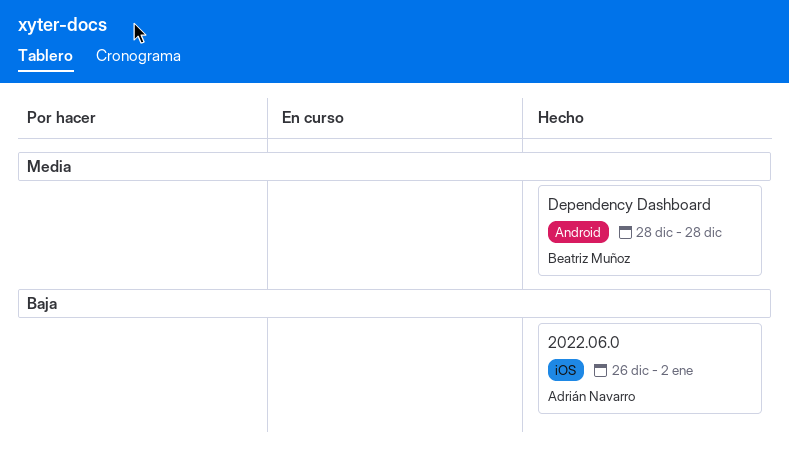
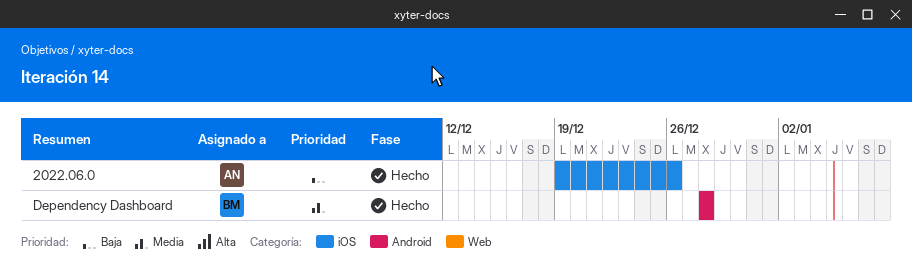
2022.06.0, start: Dec 26 -> Dec 19
2022.06.0, due: Jan 2 -> Dec 26

